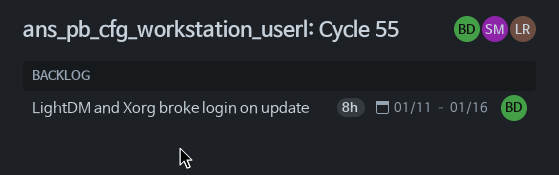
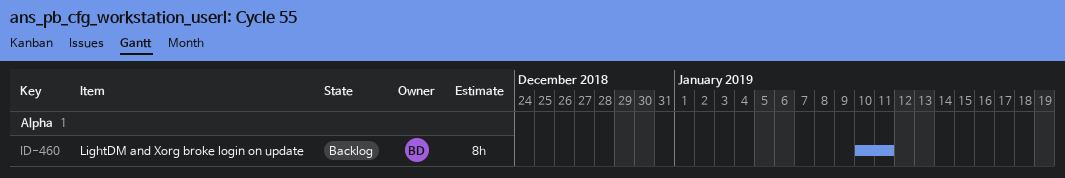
LightDM and Xorg broke login on update, start: Jan 11 -> Jan 10
LightDM and Xorg broke login on update, due: Jan 16 -> Jan 11

